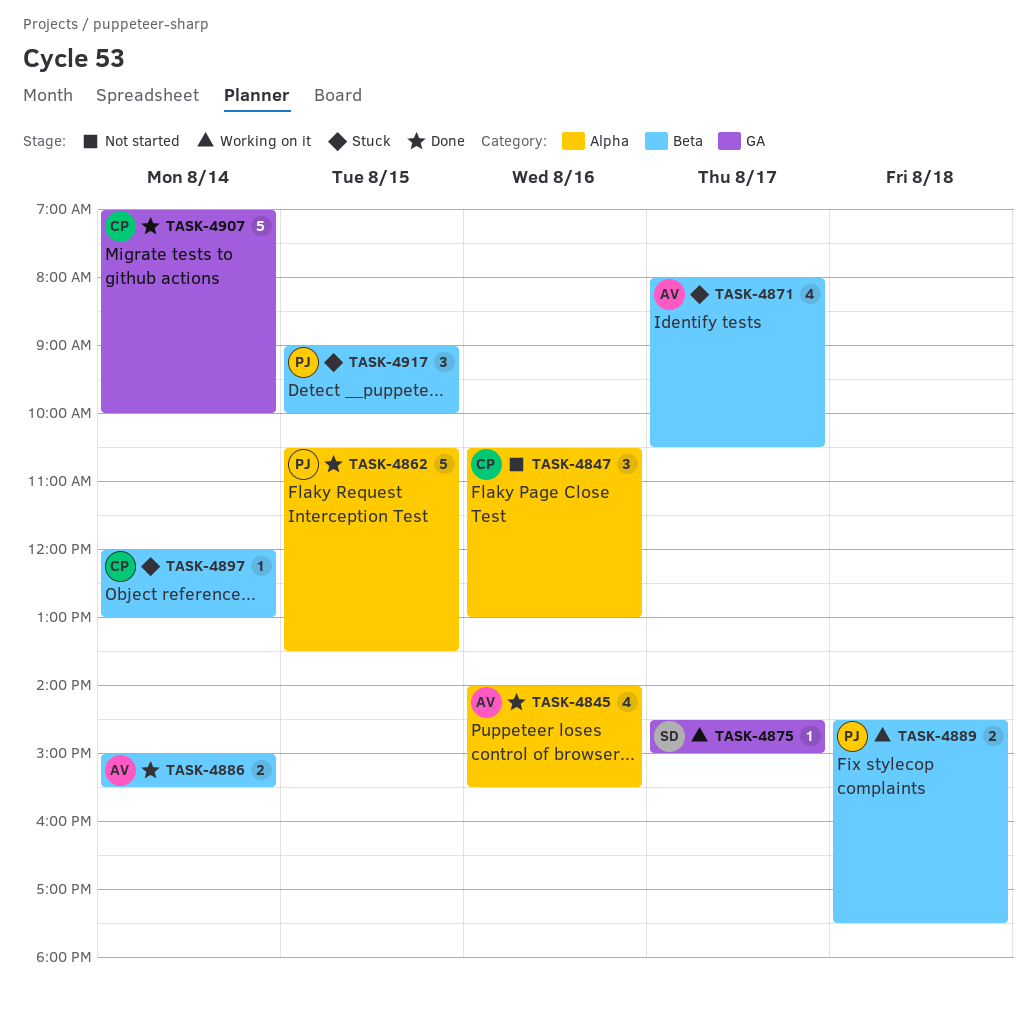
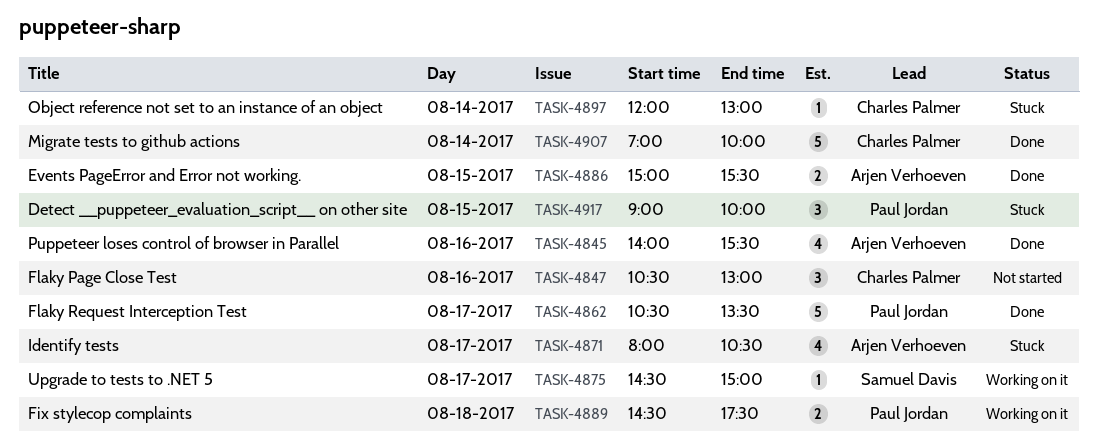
TASK-4862, day: Aug 15 -> Aug 17
TASK-4886, day: Aug 14 -> Aug 15

